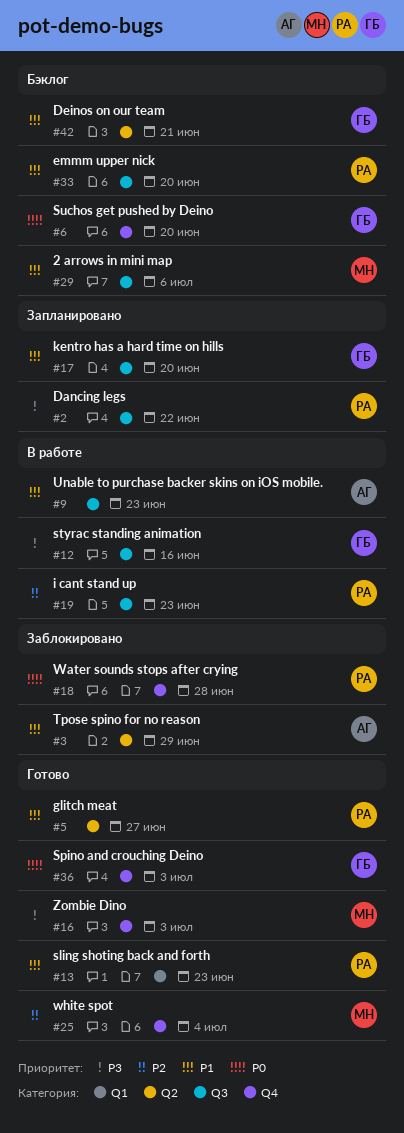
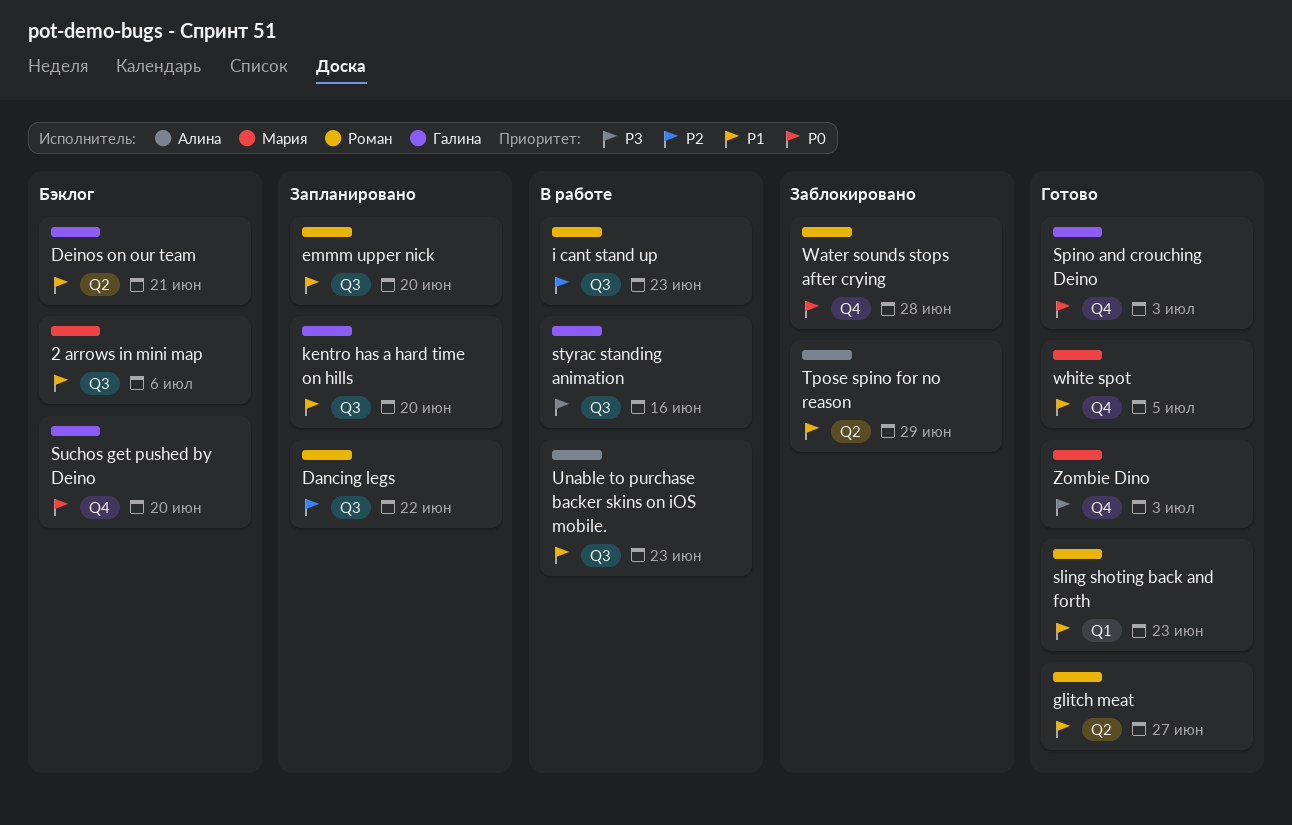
Dancing legs, priority: P3 -> P2
emmm upper nick, status: Бэклог -> Запланировано
white spot, priority: P2 -> P1
white spot, due: Jul 4 -> Jul 5

